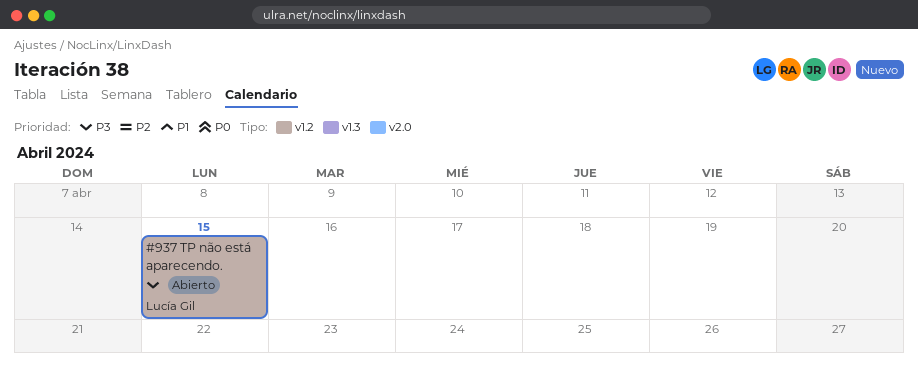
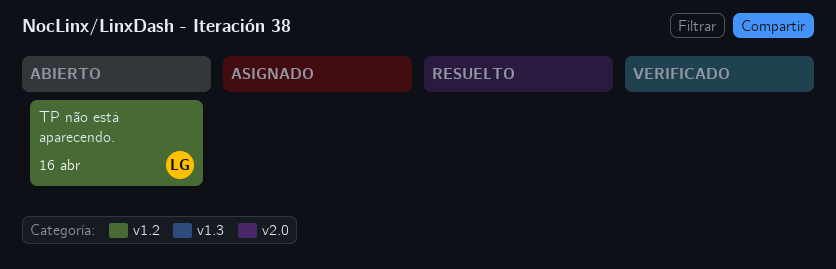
TP não está aparecendo., due: Apr 15 -> Apr 16

